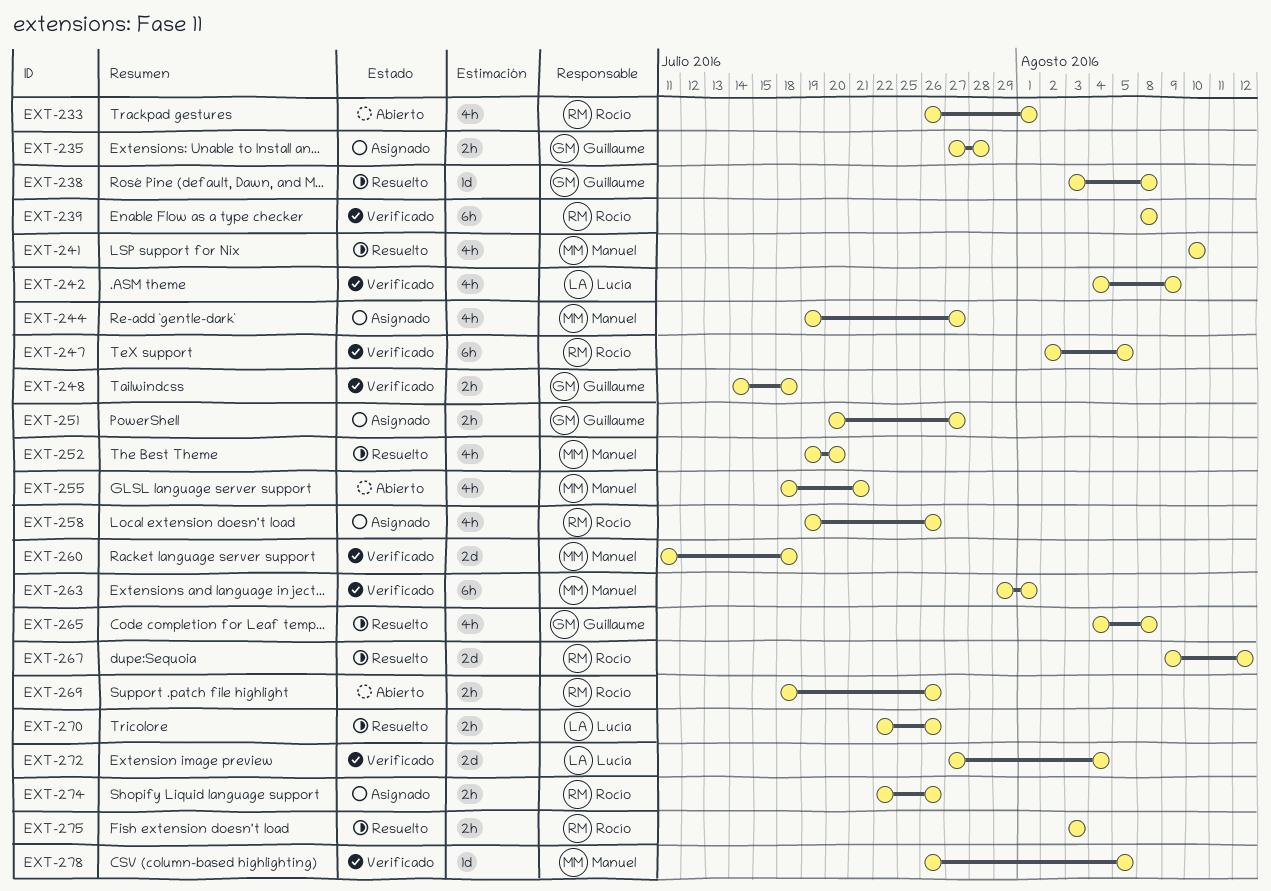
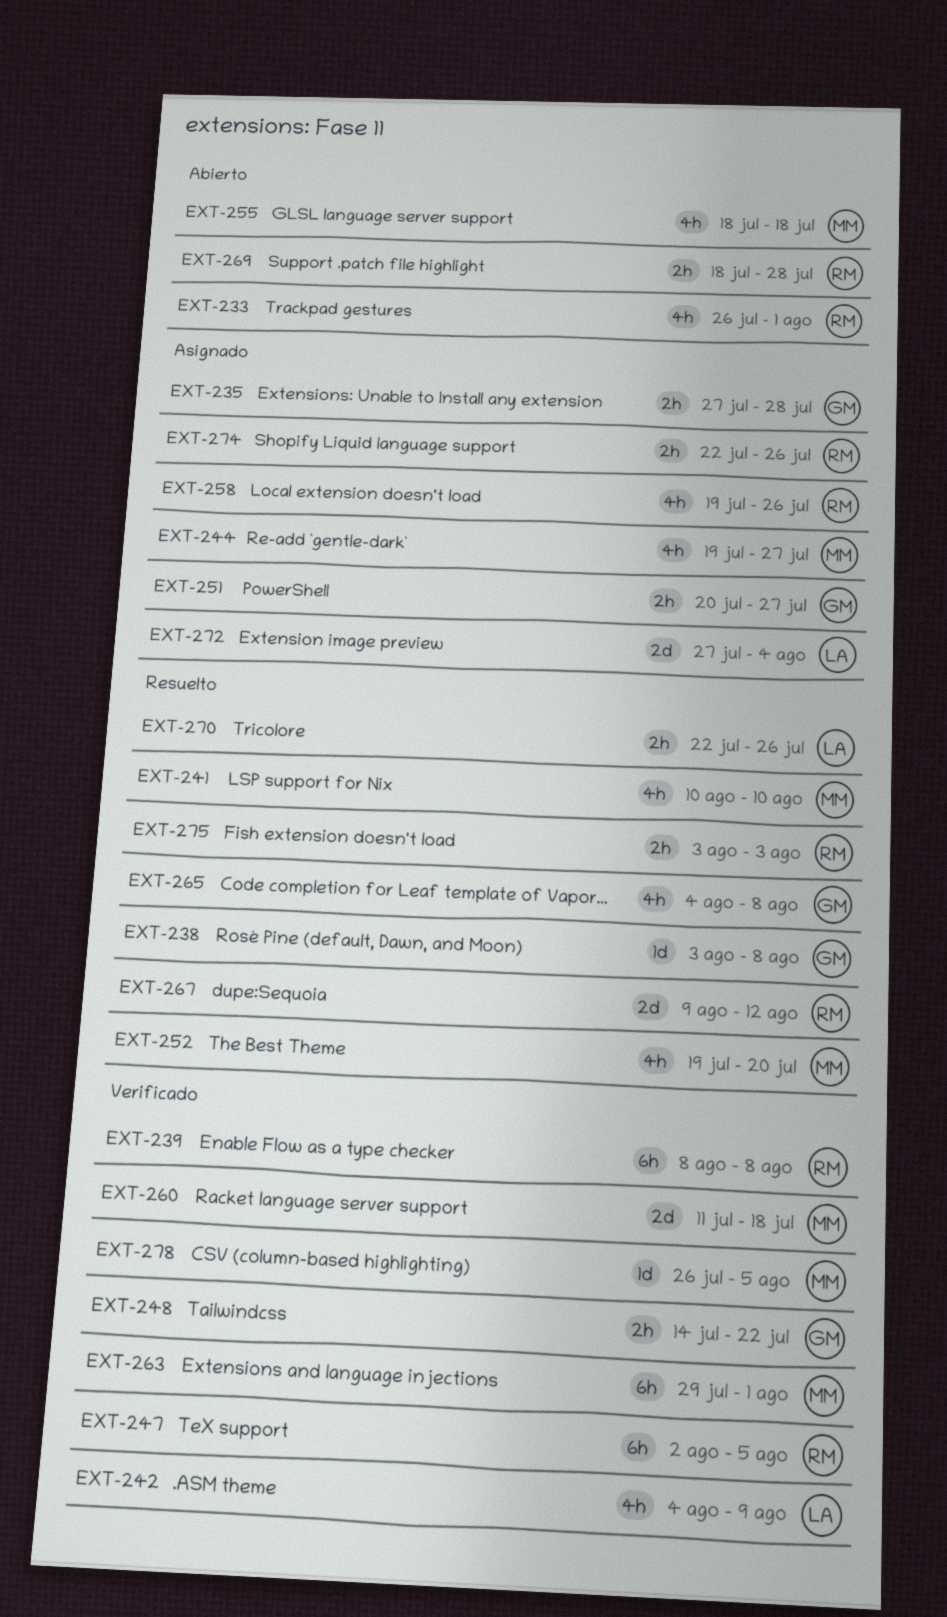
EXT-248, due: Jul 18 -> Jul 22
EXT-255, due: Jul 21 -> Jul 18
EXT-269, due: Jul 26 -> Jul 28
EXT-272, status: Verificado -> Asignado

